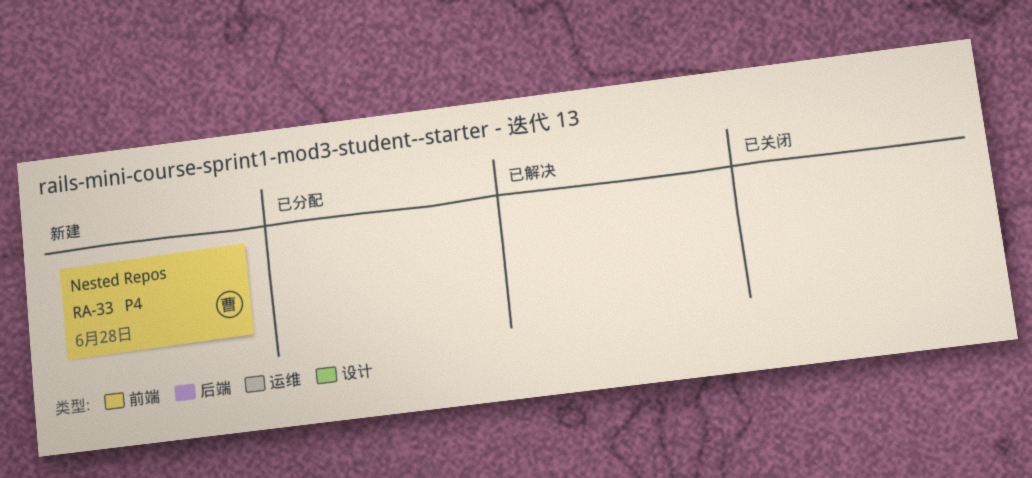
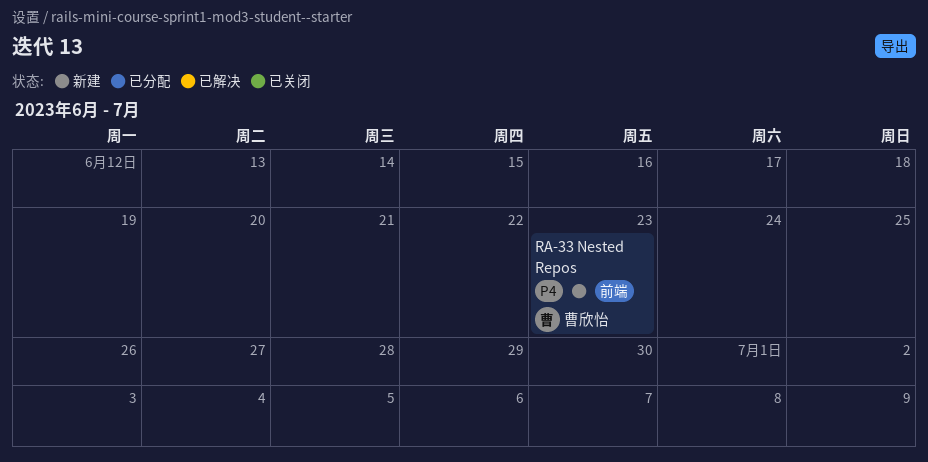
RA-33, due: Jun 28 -> Jun 23

